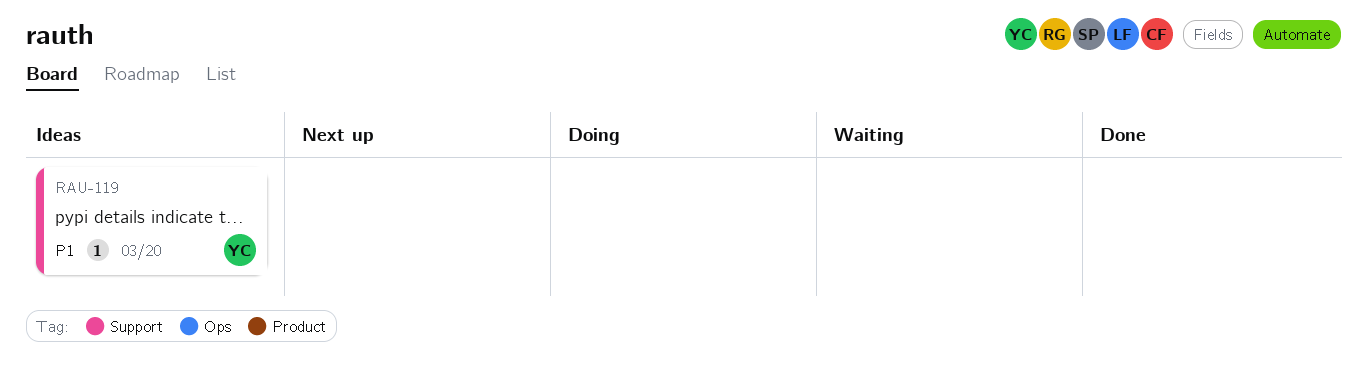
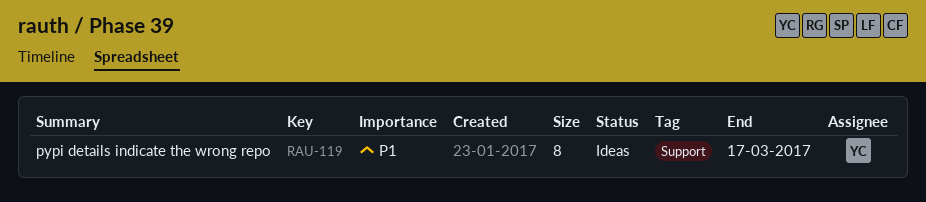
RAU-119, estimate: 1 -> 8
RAU-119, due: Mar 20 -> Mar 17

